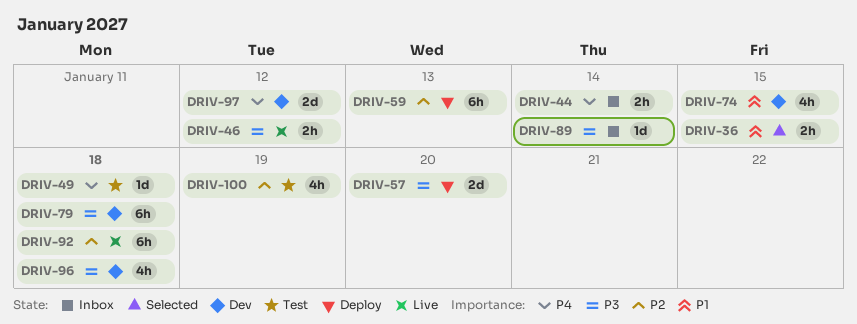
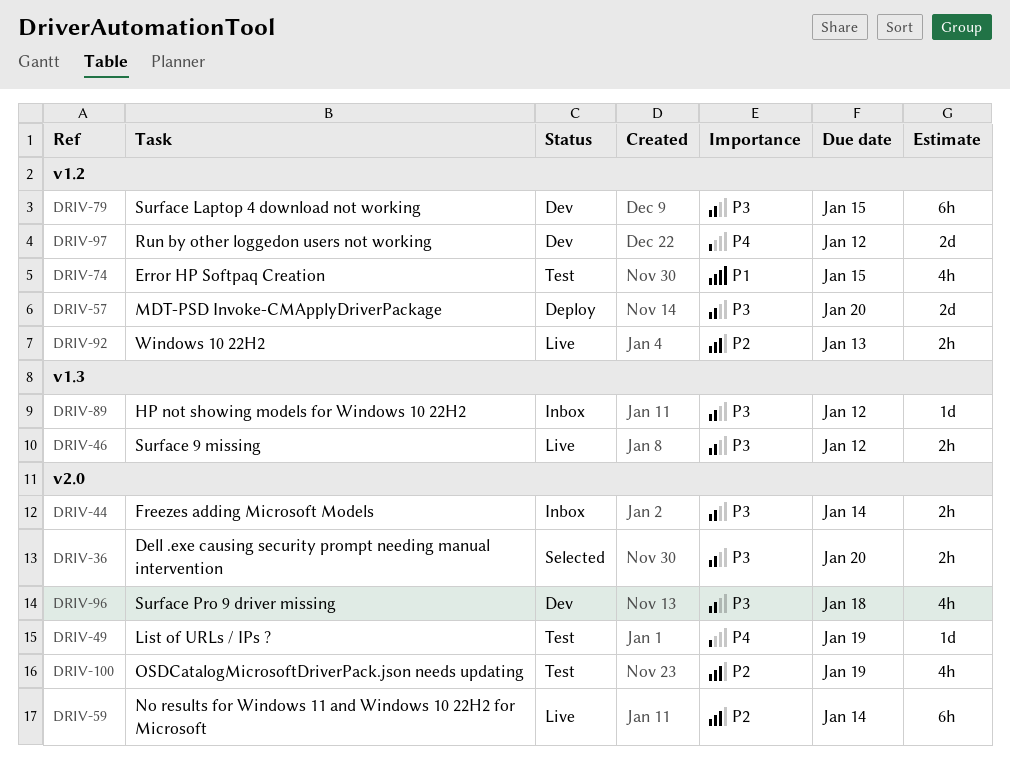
DRIV-36, priority: P1 -> P3
DRIV-36, due: Jan 15 -> Jan 20
DRIV-44, priority: P4 -> P3
DRIV-49, due: Jan 18 -> Jan 19
DRIV-59, status: Deploy -> Live
DRIV-59, due: Jan 13 -> Jan 14
DRIV-74, status: Dev -> Test
DRIV-79, due: Jan 18 -> Jan 15
DRIV-89, due: Jan 14 -> Jan 12
DRIV-92, estimate: 6h -> 2h
DRIV-92, due: Jan 18 -> Jan 13

